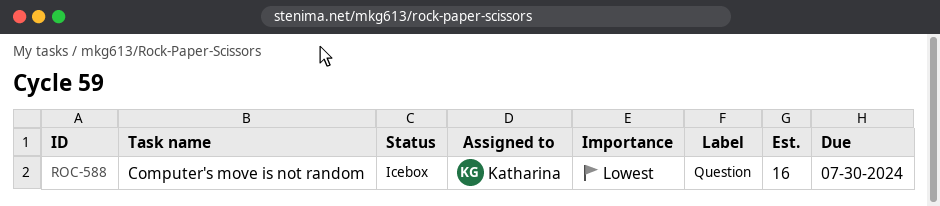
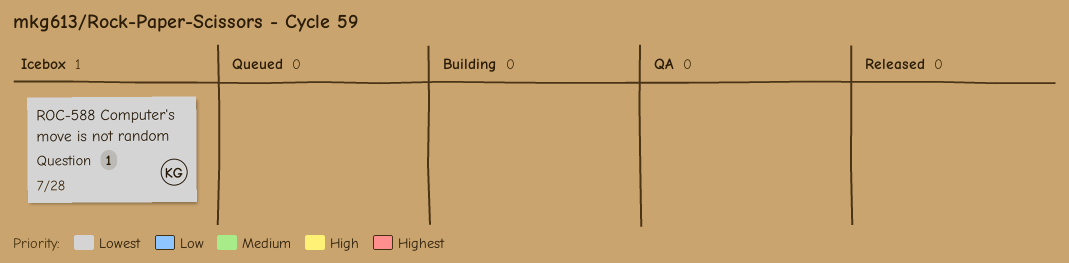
ROC-588, estimate: 16 -> 1
ROC-588, due: Jul 30 -> Jul 28

